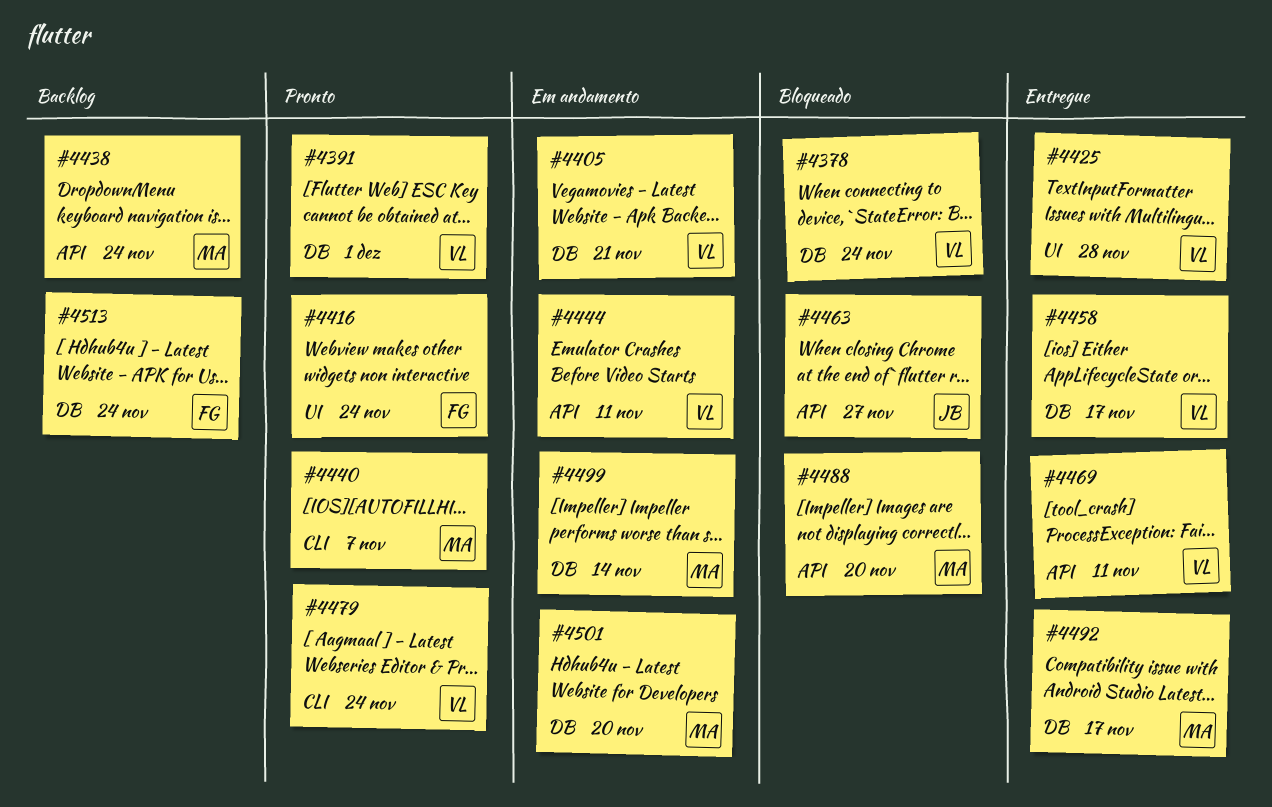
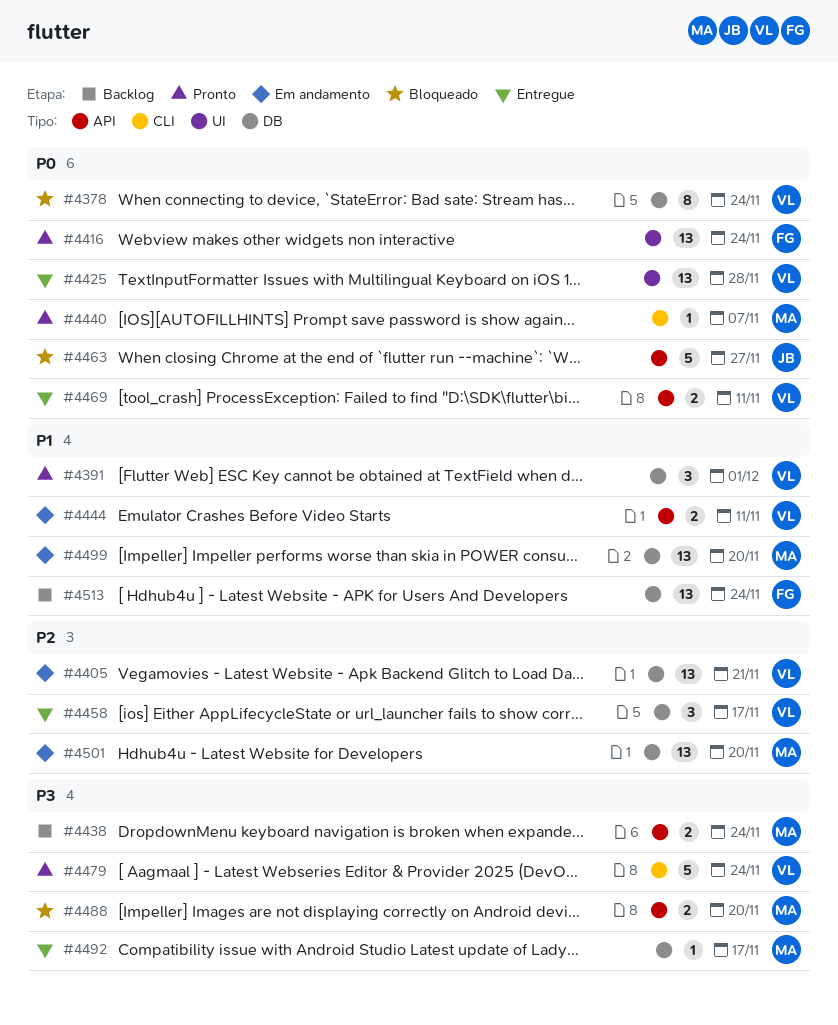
#4499, due: Nov 14 -> Nov 20

